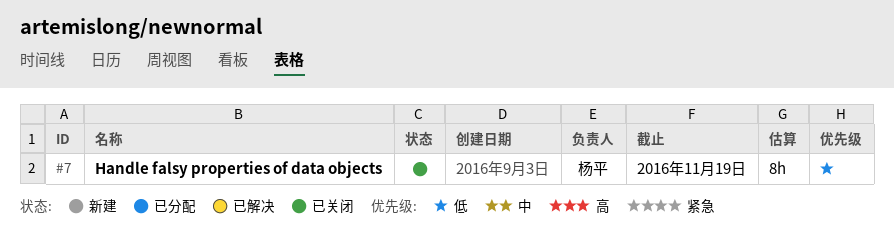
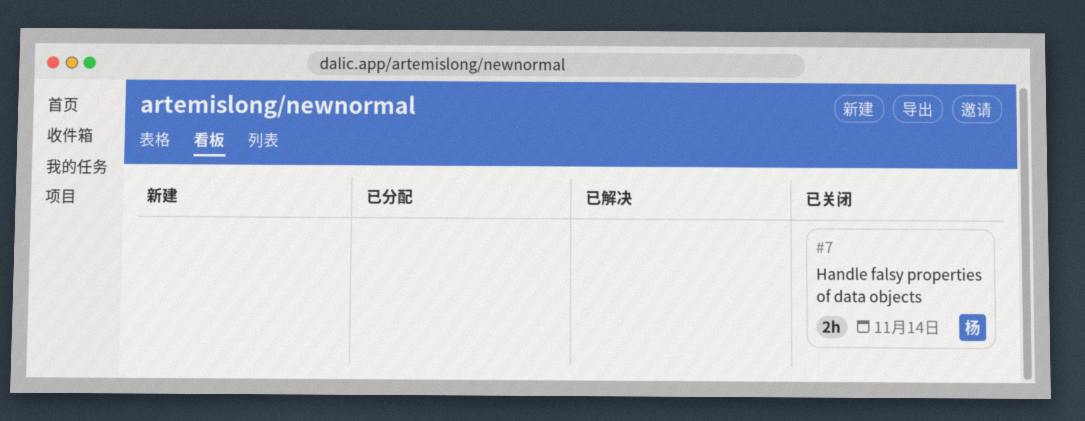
#7, estimate: 8h -> 2h
#7, due: Nov 19 -> Nov 14

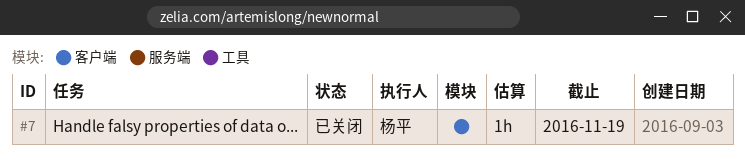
#7, estimate: 2h -> 1h
#7, due: Nov 14 -> Nov 19

